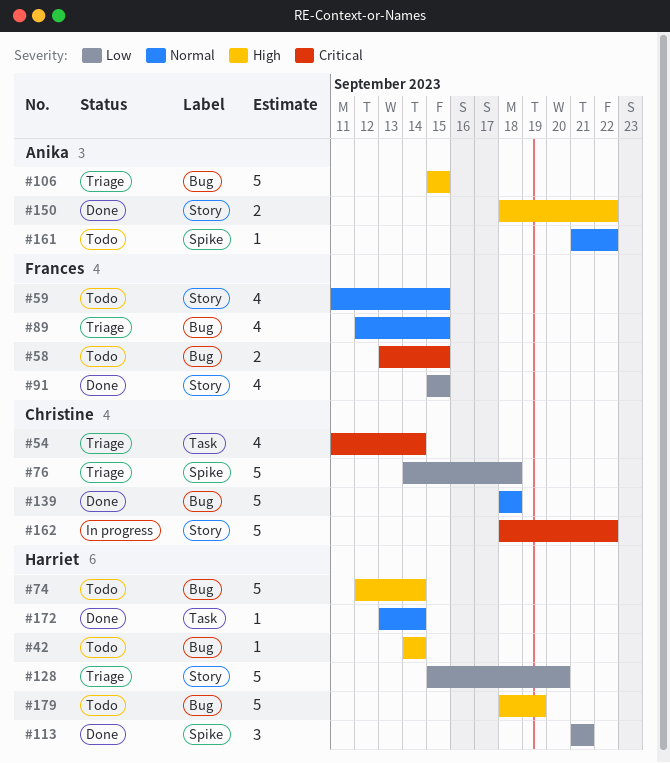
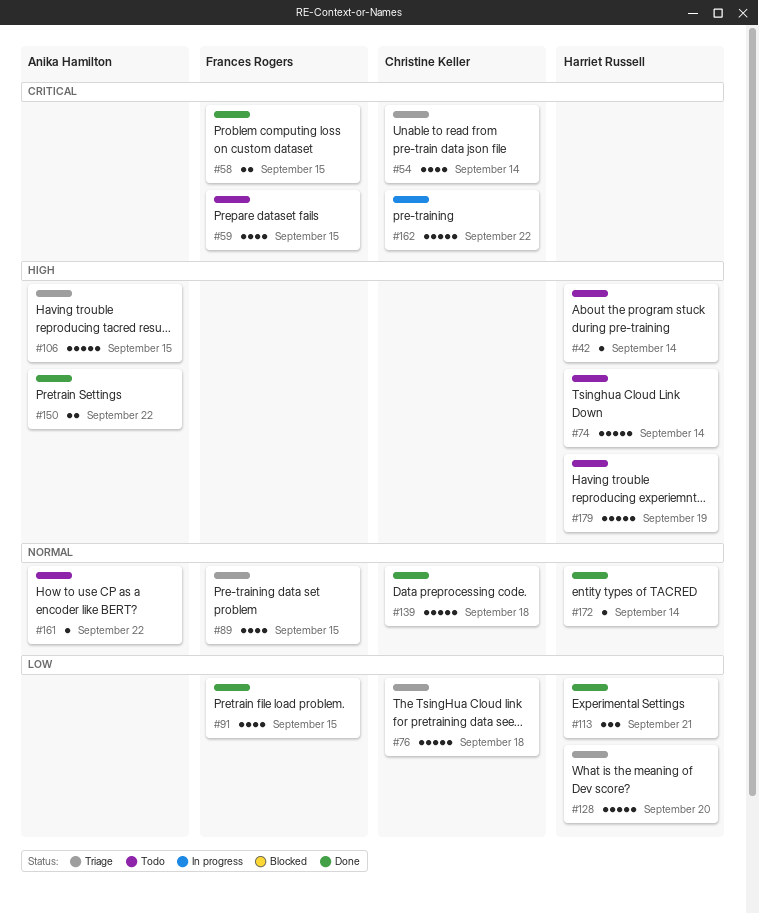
#58, status: Todo -> Done
#59, priority: Normal -> Critical

